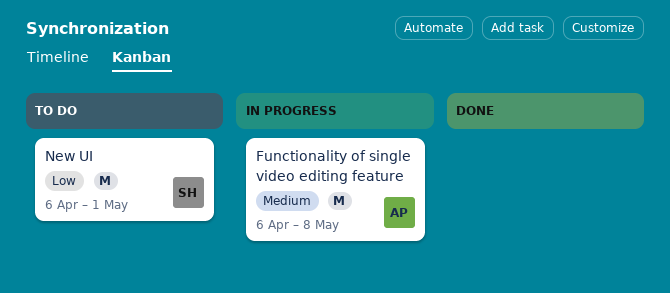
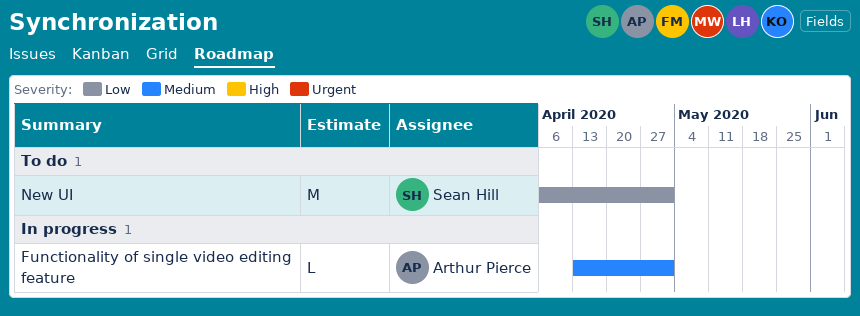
Functionality of single video editing feature, estimate: M -> L
Functionality of single video editing feature, start: Apr 6 -> Apr 13
Functionality of single video editing feature, due: May 8 -> May 1

